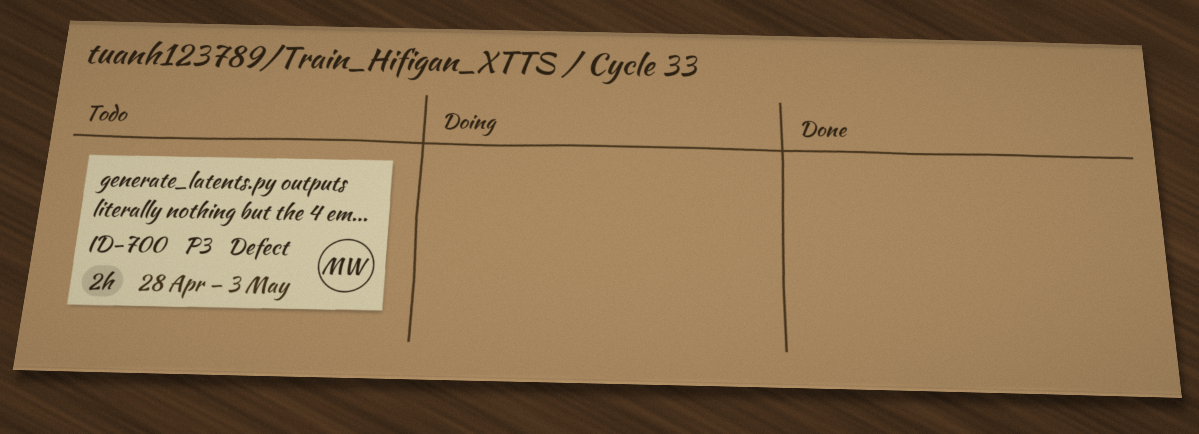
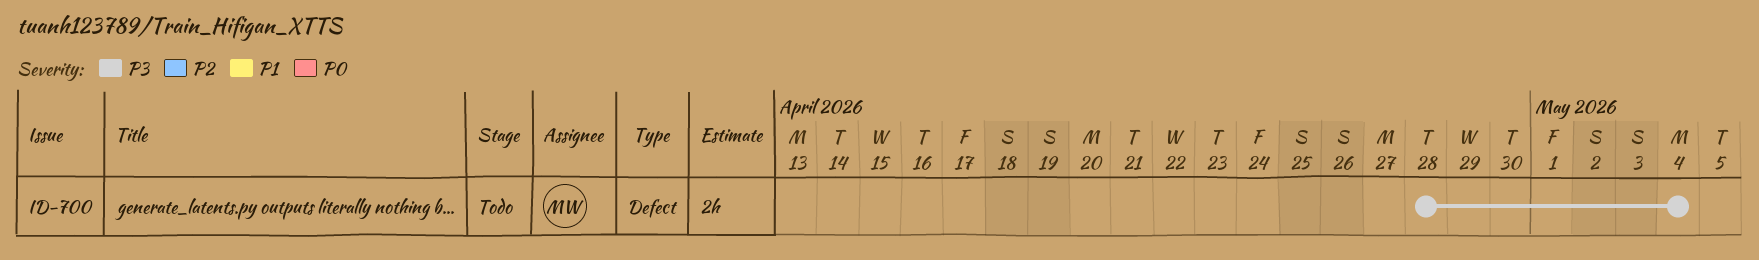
ID-700, due: May 3 -> May 4

